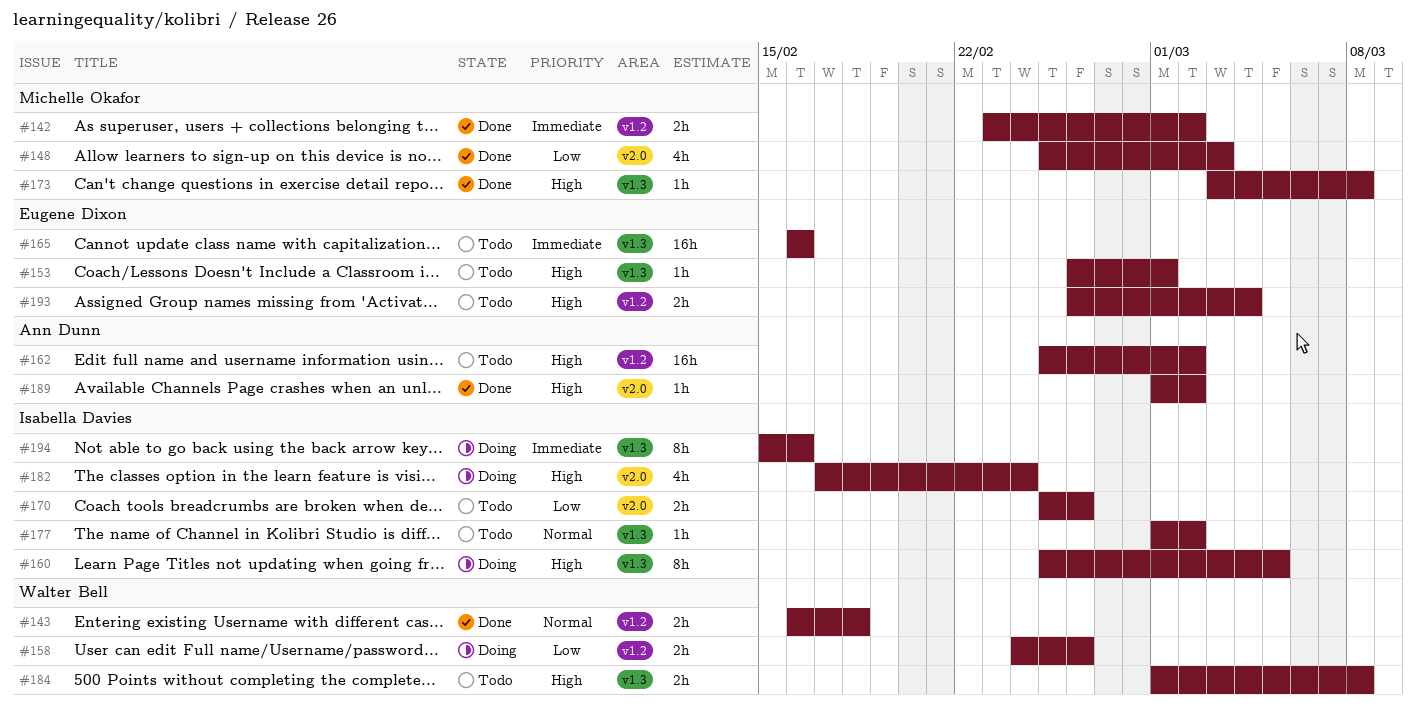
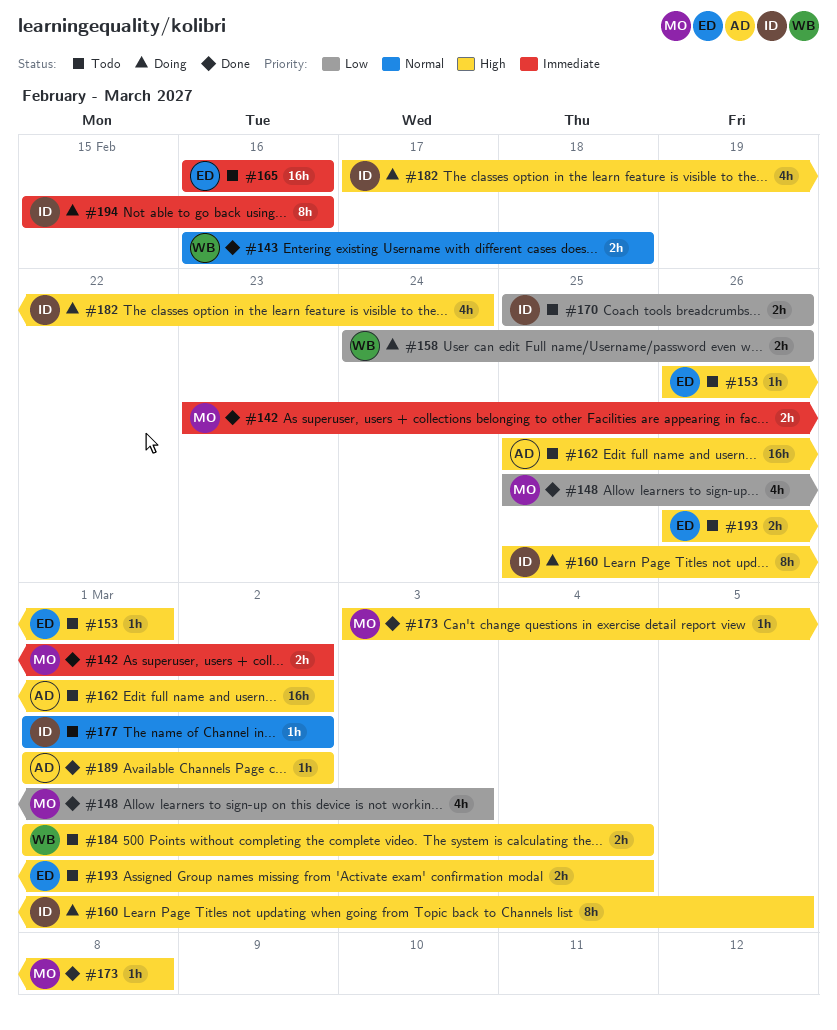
#184, due: Mar 8 -> Mar 4

